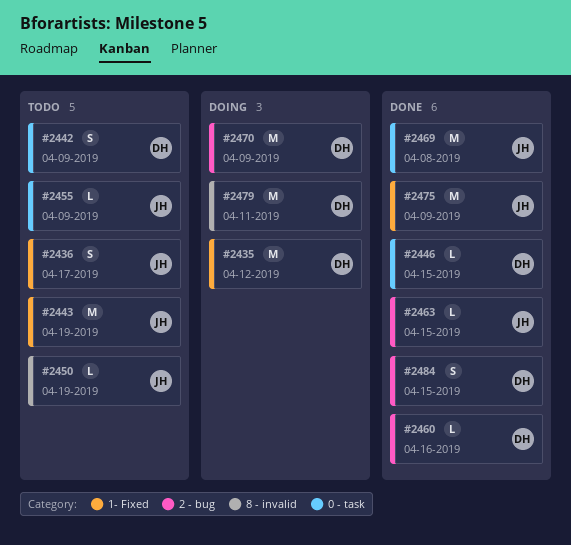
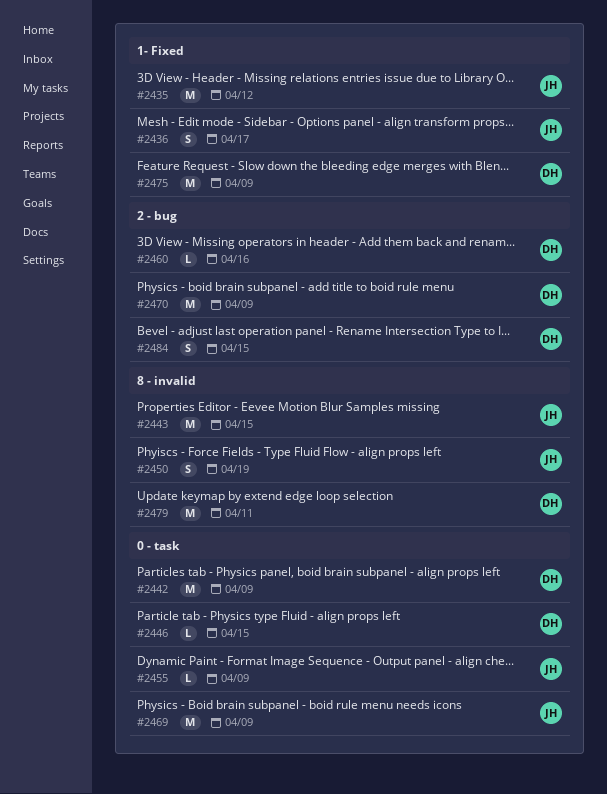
#2435, owner: DH -> JH
#2442, estimate: S -> M
#2443, label: 1- Fixed -> 8 - invalid
#2443, due: Apr 19 -> Apr 15
#2450, estimate: L -> S
#2463: present -> none
#2469, due: Apr 8 -> Apr 9
#2475, owner: JH -> DH

